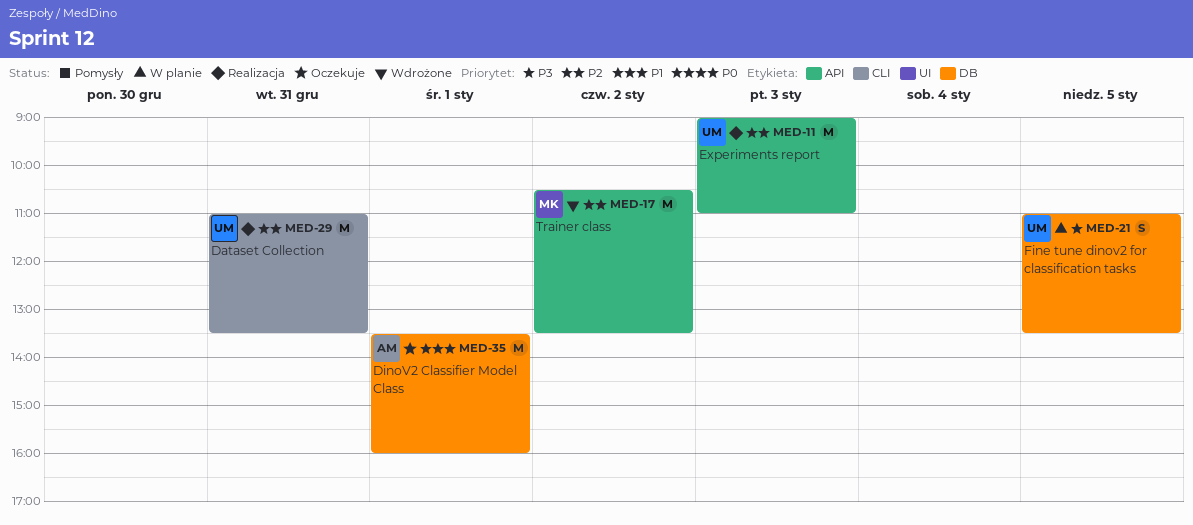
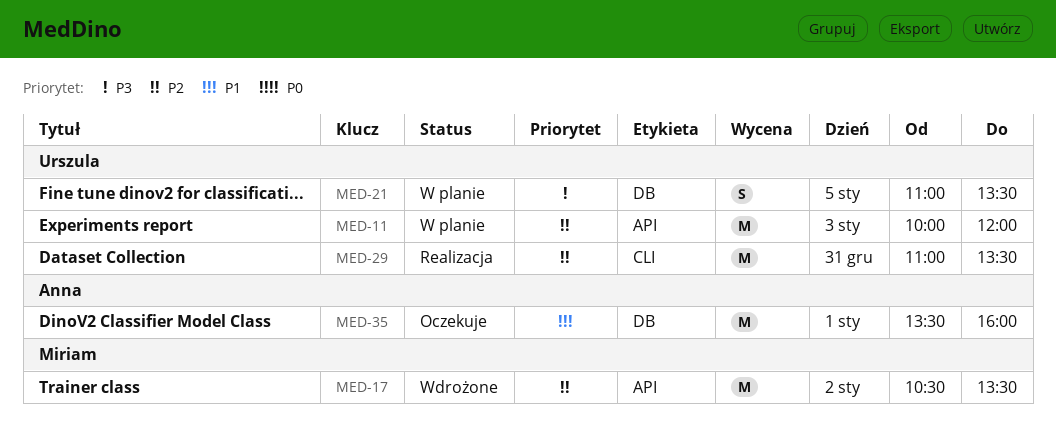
MED-11, status: Realizacja -> W planie
MED-11, begins: 09:00 -> 10:00
MED-11, ends: 11:00 -> 12:00

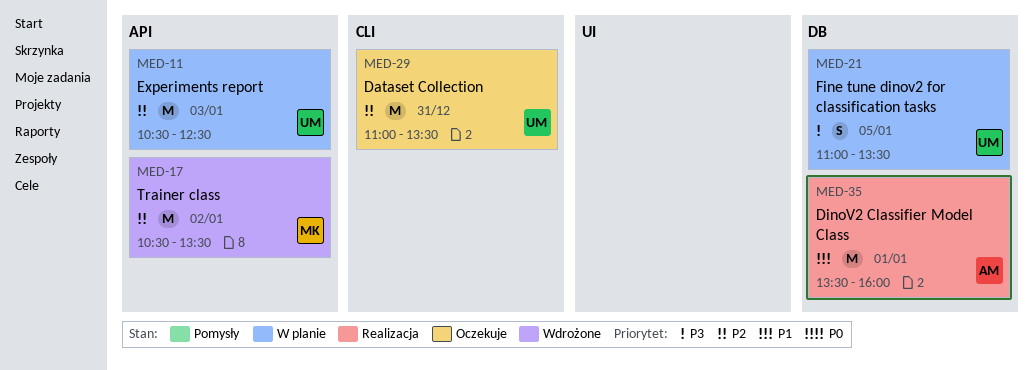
MED-11, begins: 10:00 -> 10:30
MED-11, ends: 12:00 -> 12:30
MED-29, status: Realizacja -> Oczekuje
MED-35, status: Oczekuje -> Realizacja

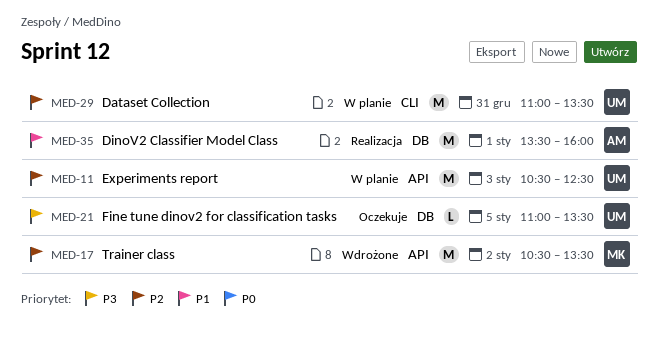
MED-21, status: W planie -> Oczekuje
MED-21, estimate: S -> L
MED-29, status: Oczekuje -> W planie

